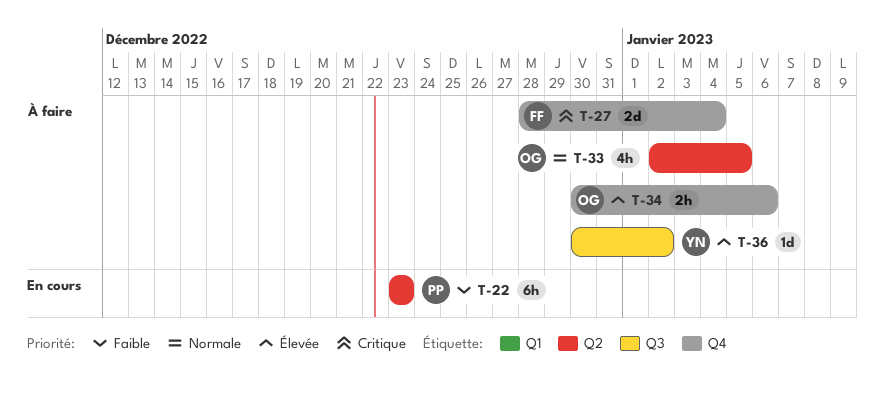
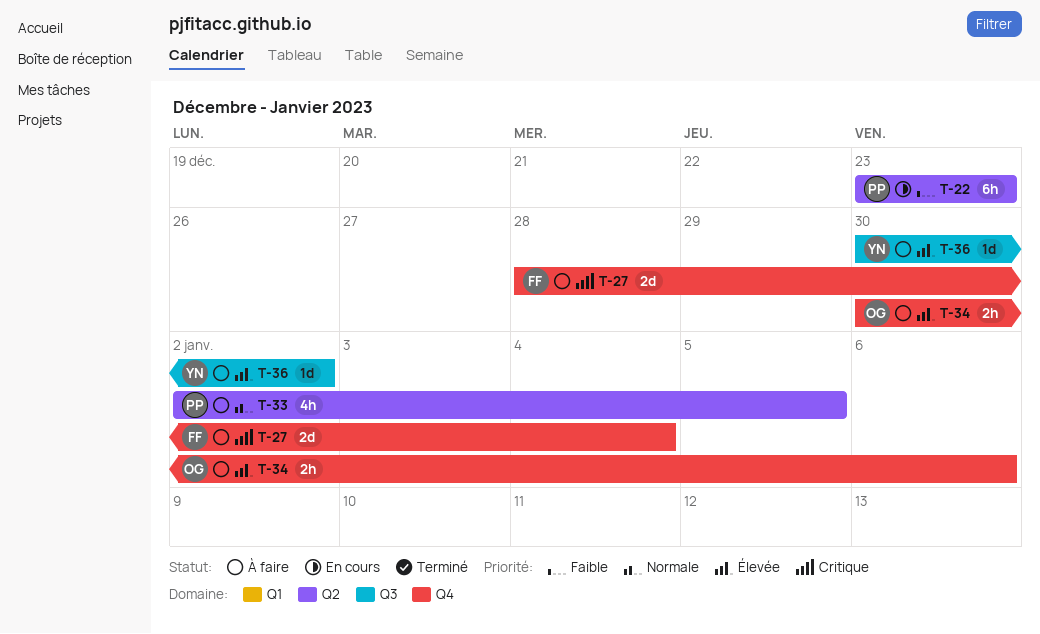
T-33, owner: OG -> PP

